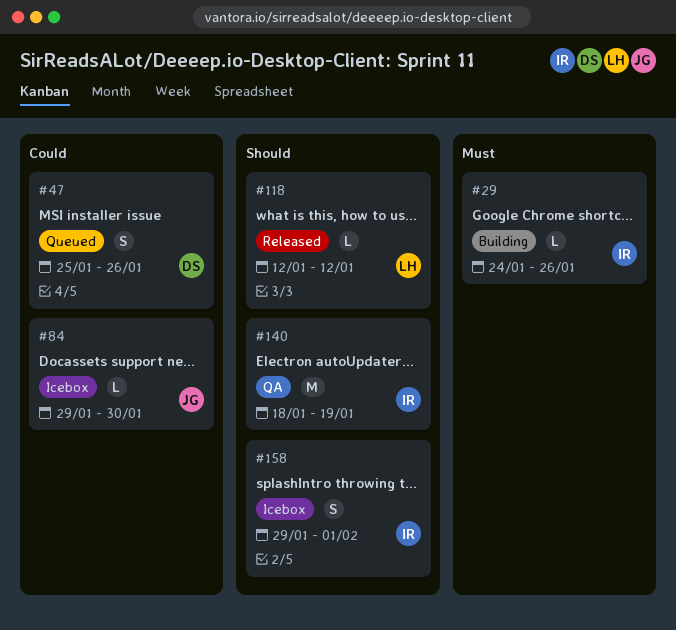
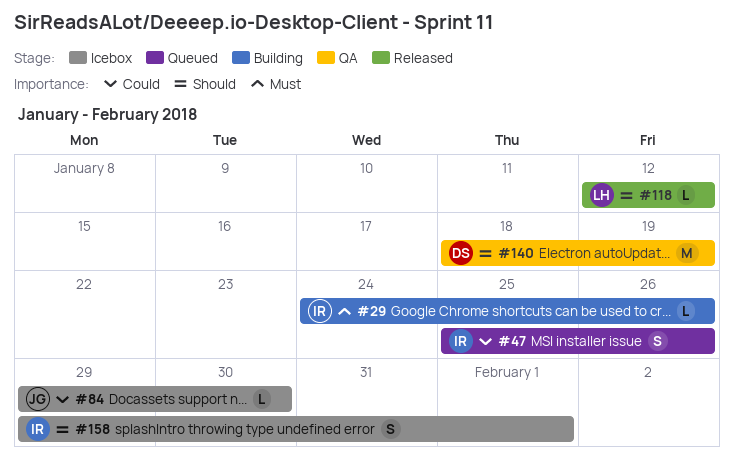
#47, owner: DS -> IR
#140, owner: IR -> DS

